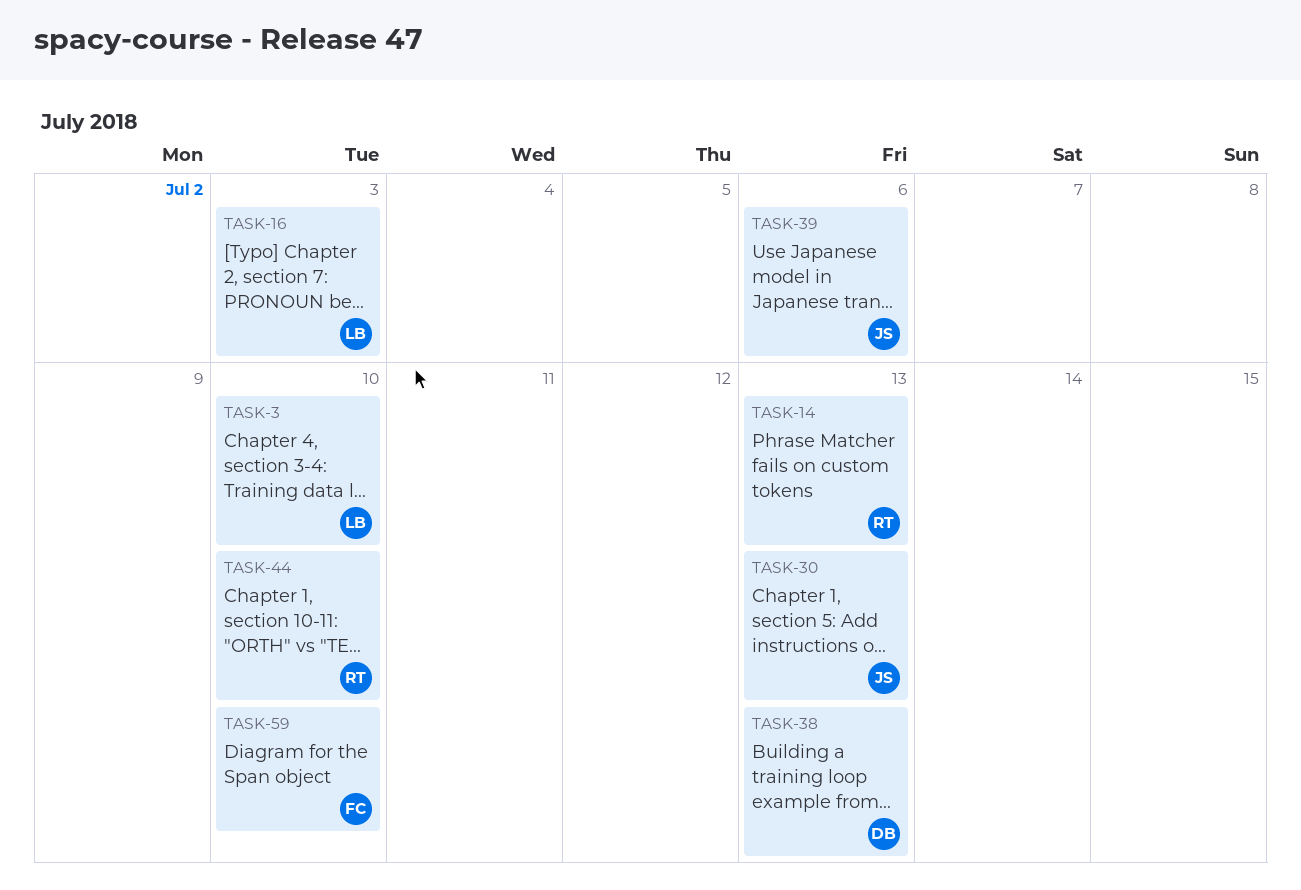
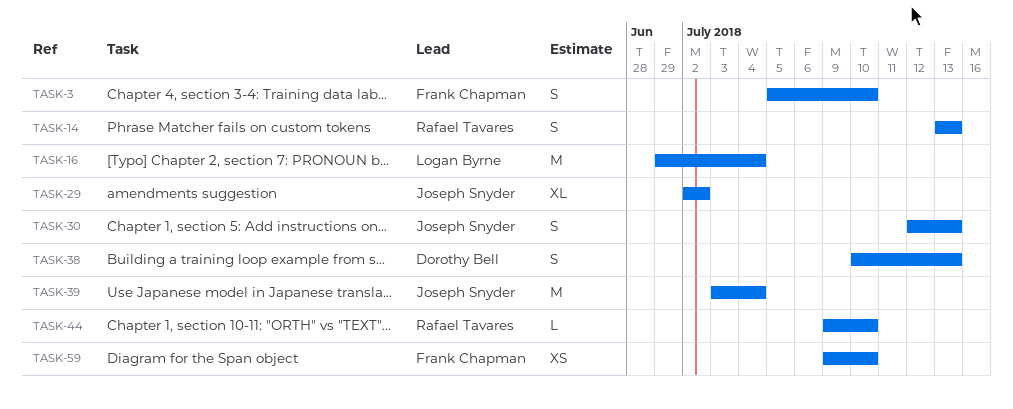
TASK-3, owner: Logan Byrne -> Frank Chapman
TASK-16, due: Jul 3 -> Jul 4
TASK-29: none -> present
TASK-39, due: Jul 6 -> Jul 4

